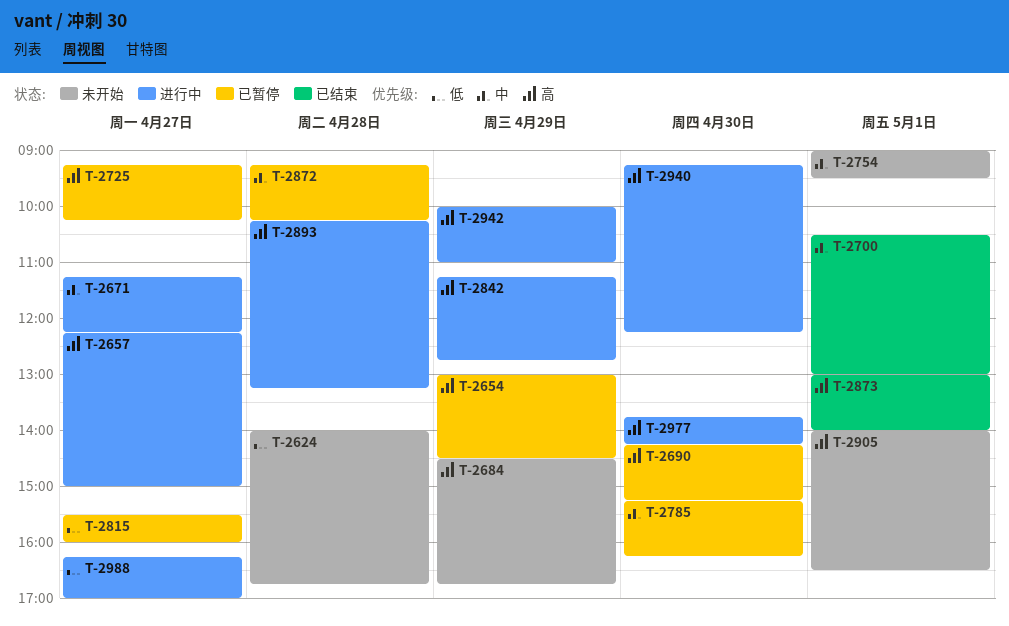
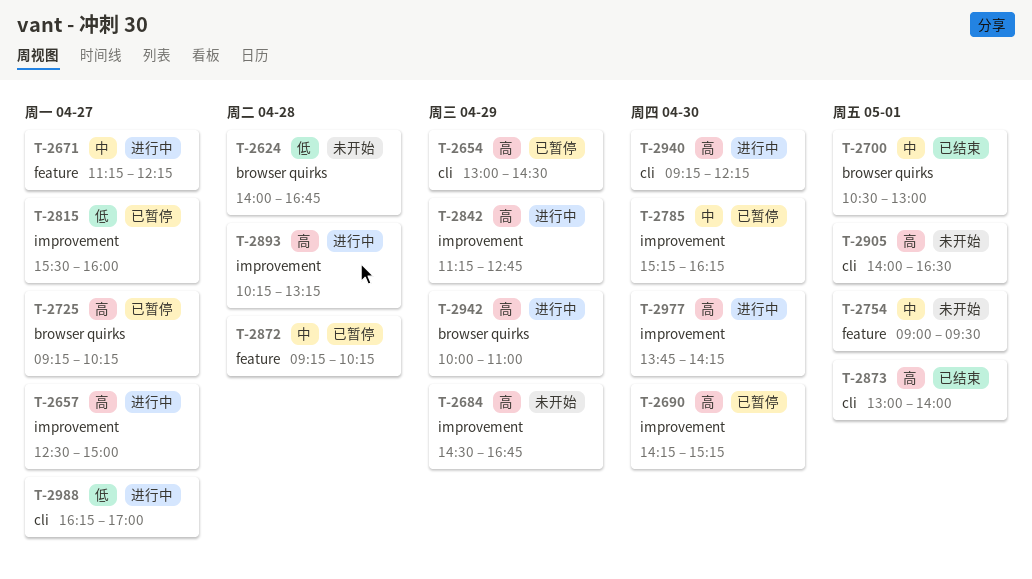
T-2657, begins: 12:15 -> 12:30

